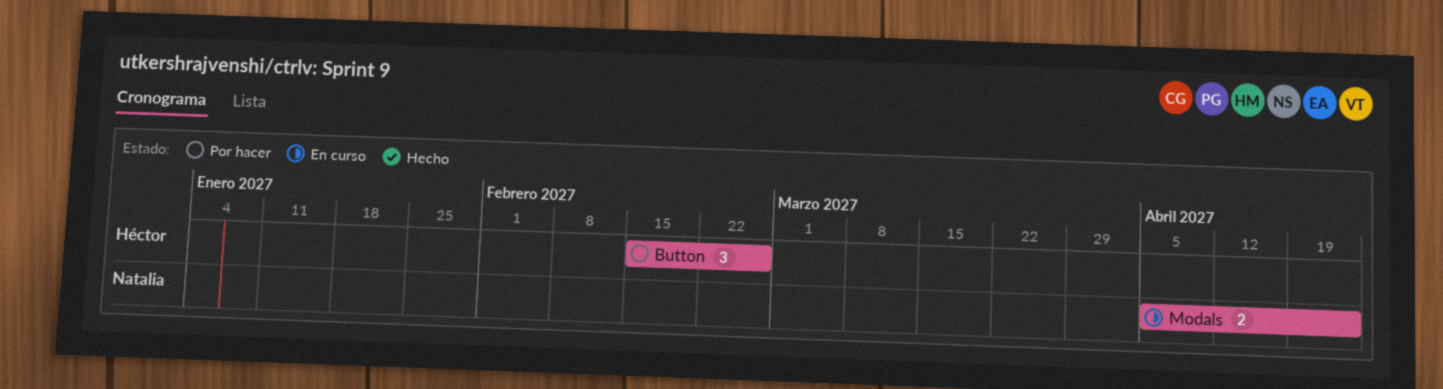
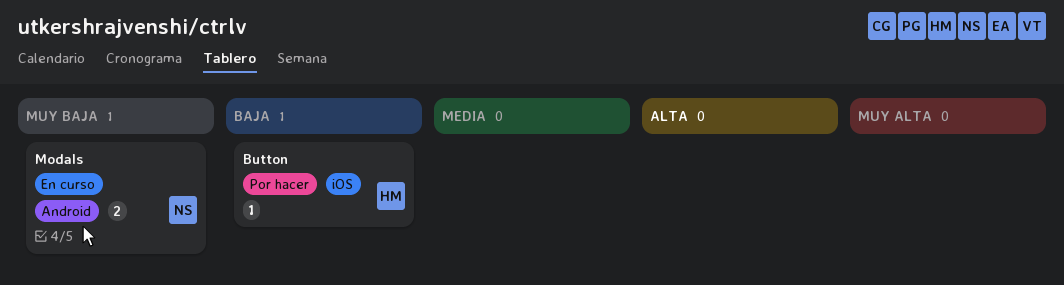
Button, estimate: 3 -> 1

